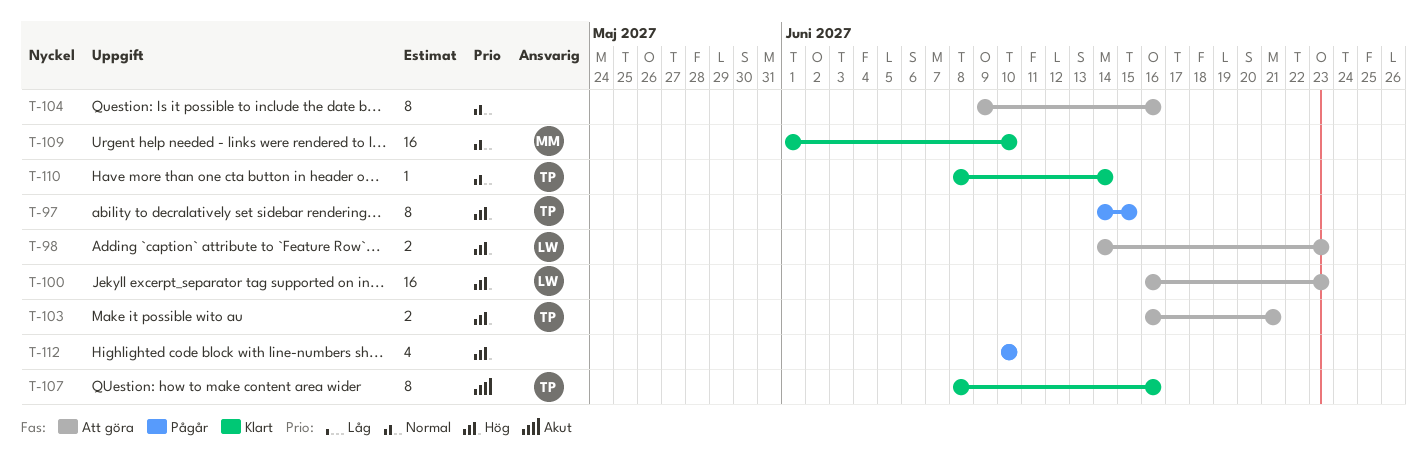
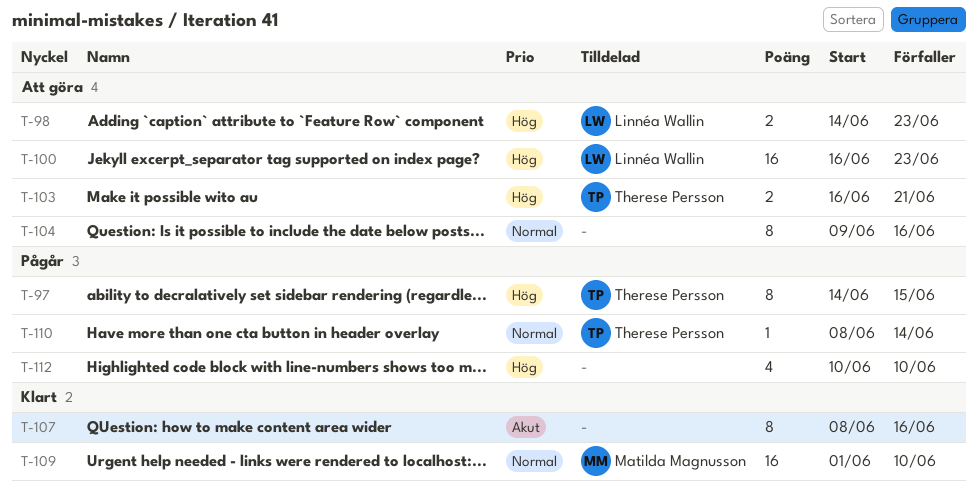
T-107, owner: Therese Persson -> none
T-110, status: Klart -> Pågår

